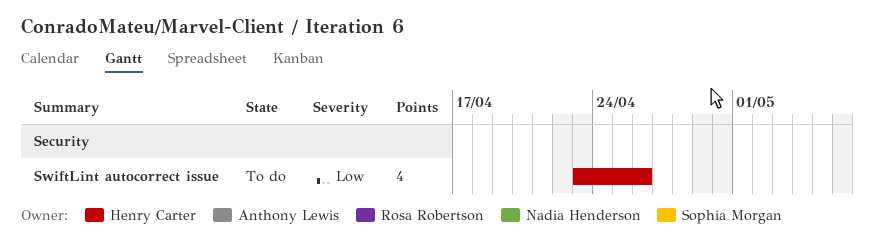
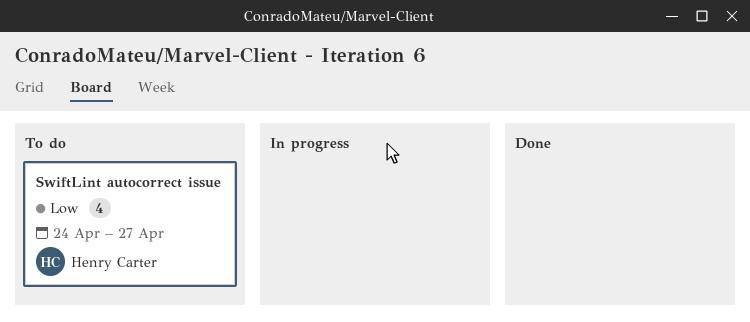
SwiftLint autocorrect issue, start: Apr 23 -> Apr 24
SwiftLint autocorrect issue, due: Apr 26 -> Apr 27

